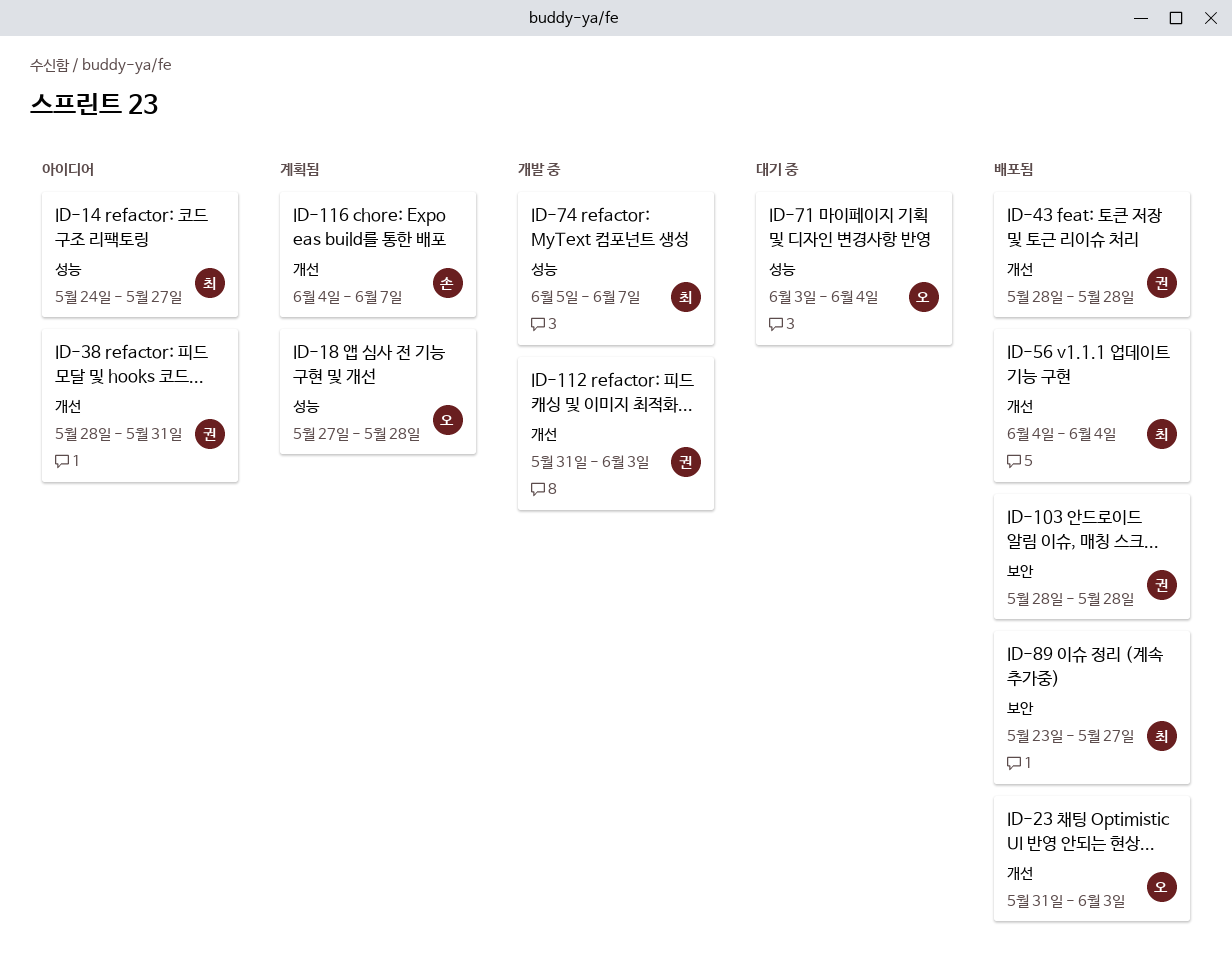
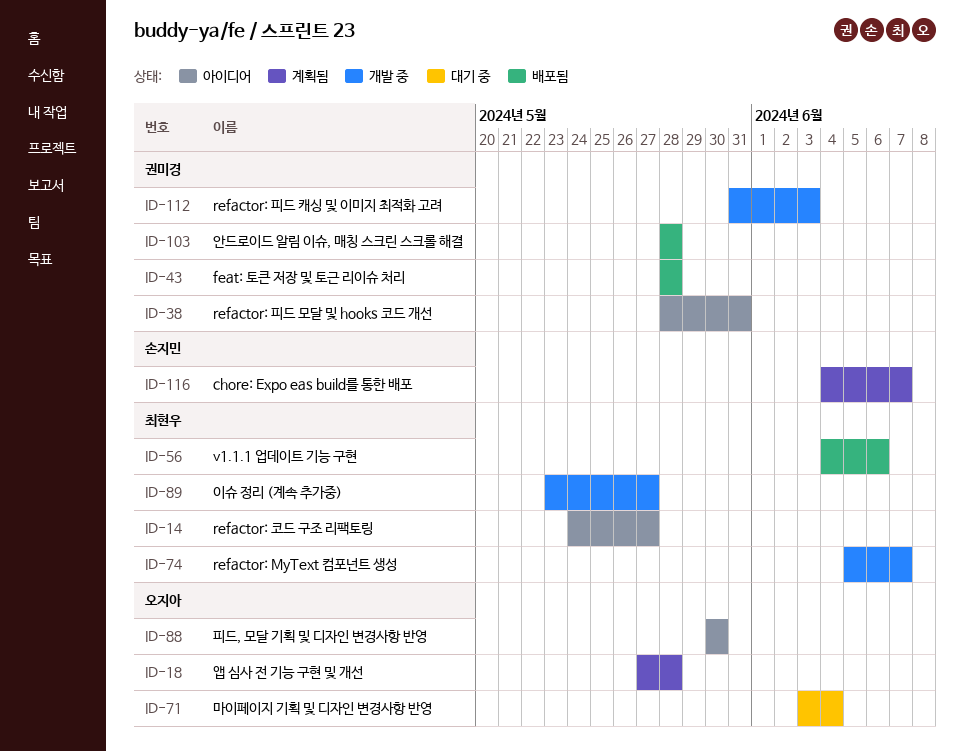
ID-23: present -> none
ID-56, due: Jun 4 -> Jun 6
ID-88: none -> present
ID-89, status: 배포됨 -> 개발 중

